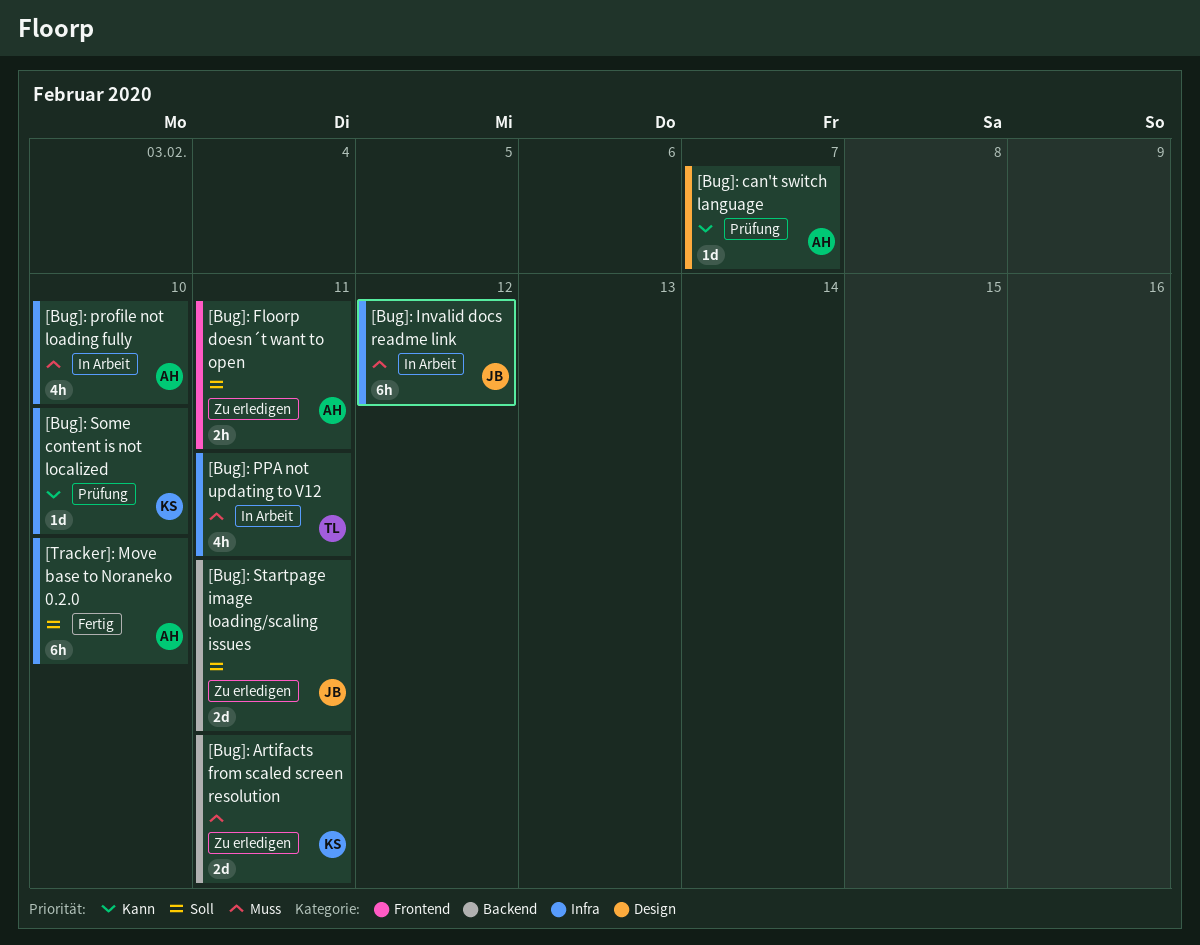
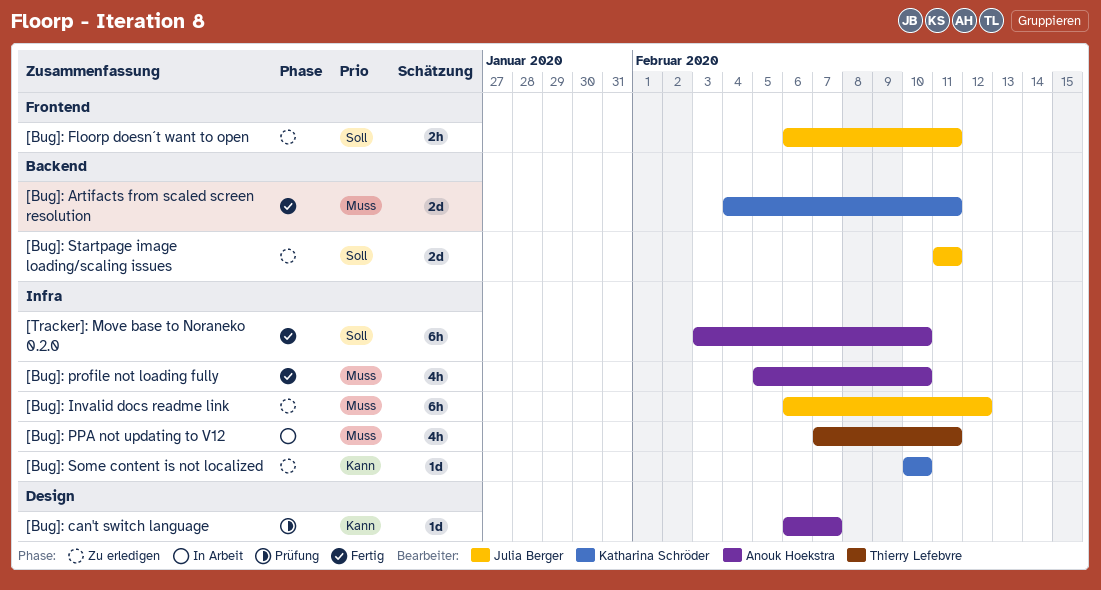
[Bug]: Artifacts from scaled screen resolution, status: Zu erledigen -> Fertig
[Bug]: Floorp doesn´t want to open, owner: Anouk Hoekstra -> Julia Berger
[Bug]: Invalid docs readme link, status: In Arbeit -> Zu erledigen
[Bug]: profile not loading fully, status: In Arbeit -> Fertig
[Bug]: Some content is not localized, status: Prüfung -> Zu erledigen

